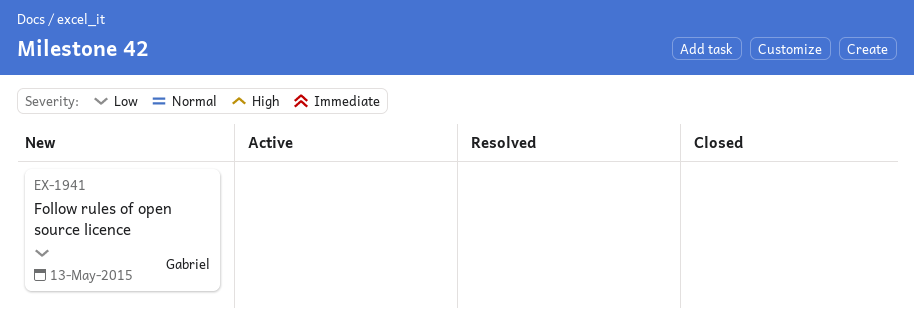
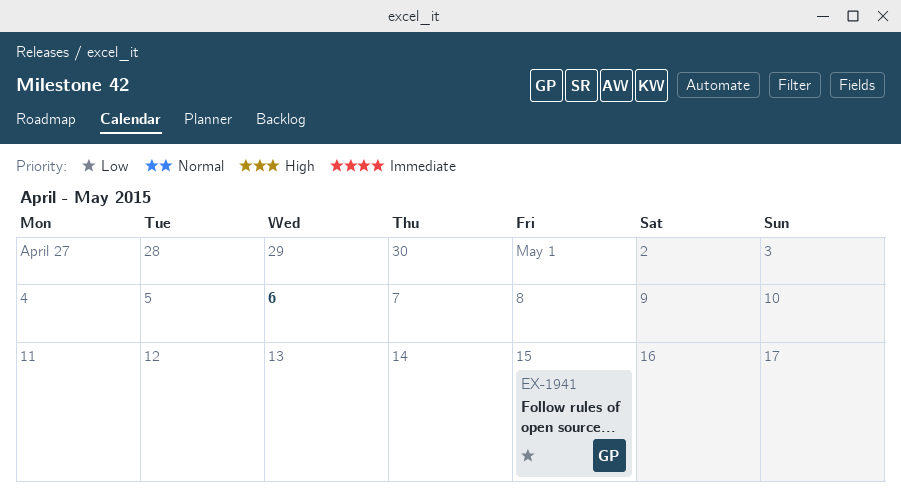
EX-1941, due: May 13 -> May 15

